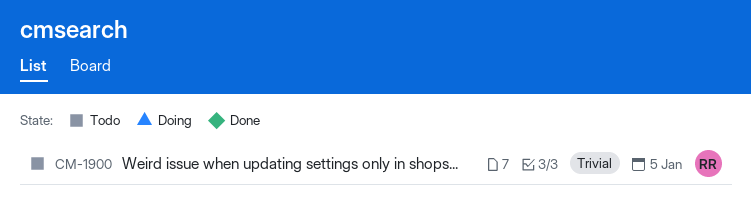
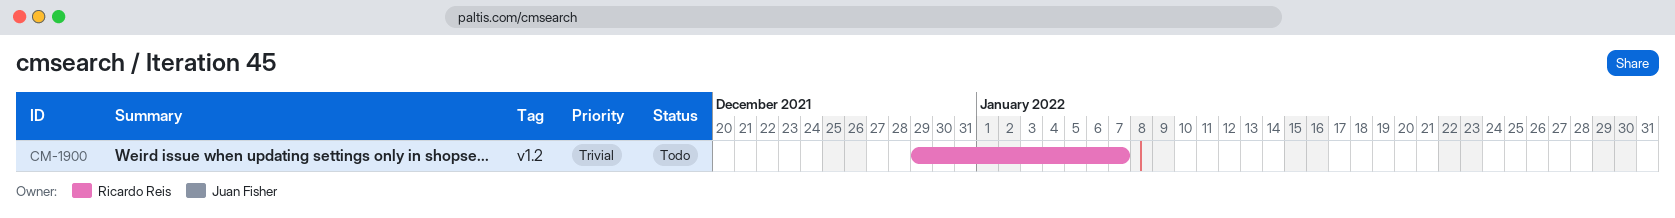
CM-1900, due: Jan 5 -> Jan 7

